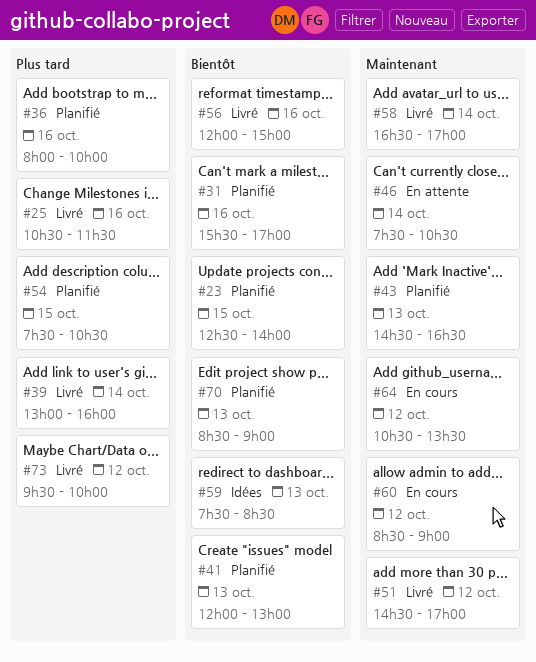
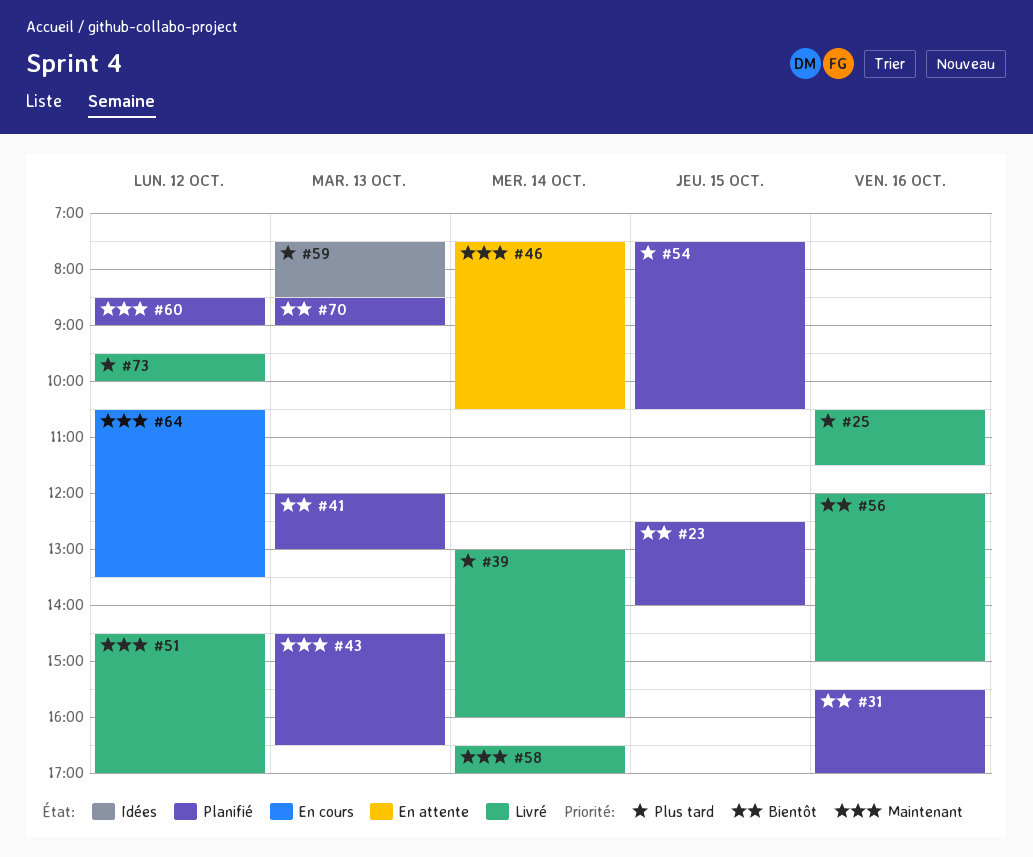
#36: present -> none
#59, priority: Bientôt -> Plus tard
#60, status: En cours -> Planifié

